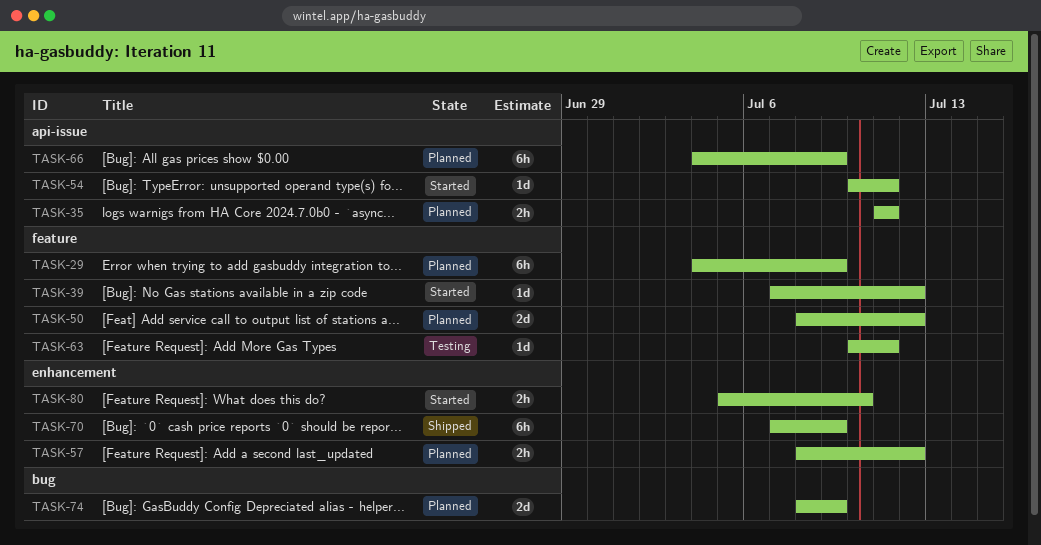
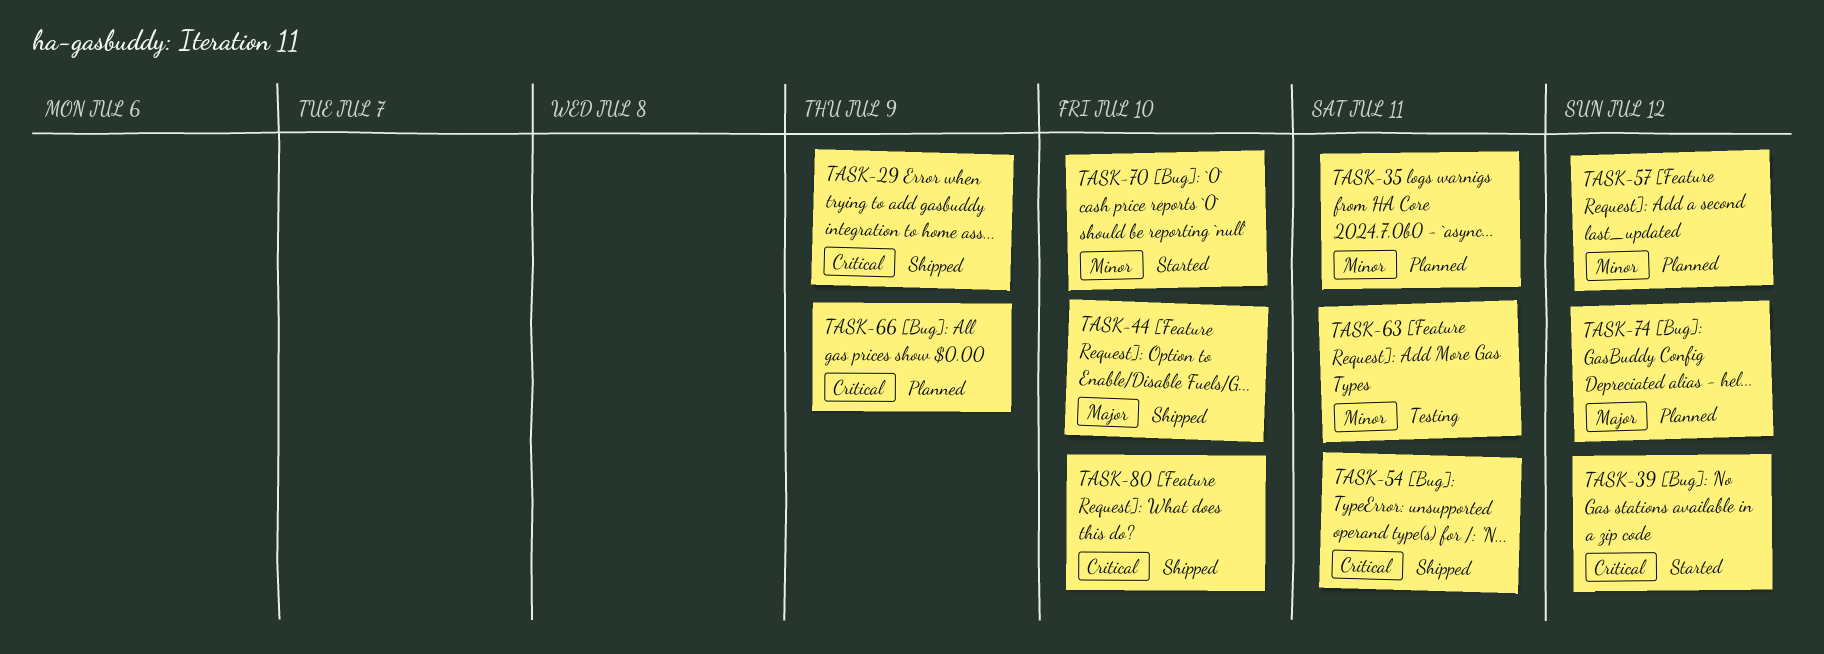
TASK-29, status: Planned -> Shipped
TASK-44: none -> present
TASK-50: present -> none
TASK-54, status: Started -> Shipped
TASK-70, status: Shipped -> Started
TASK-70, due: Jul 9 -> Jul 10
TASK-74, due: Jul 9 -> Jul 12
TASK-80, status: Started -> Shipped

